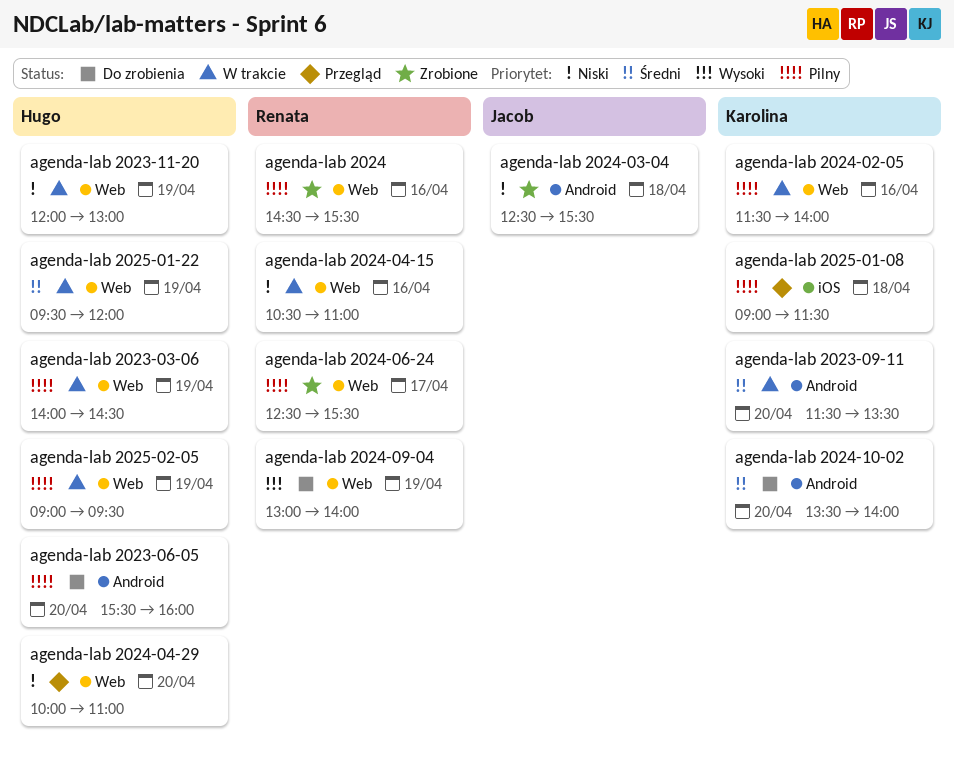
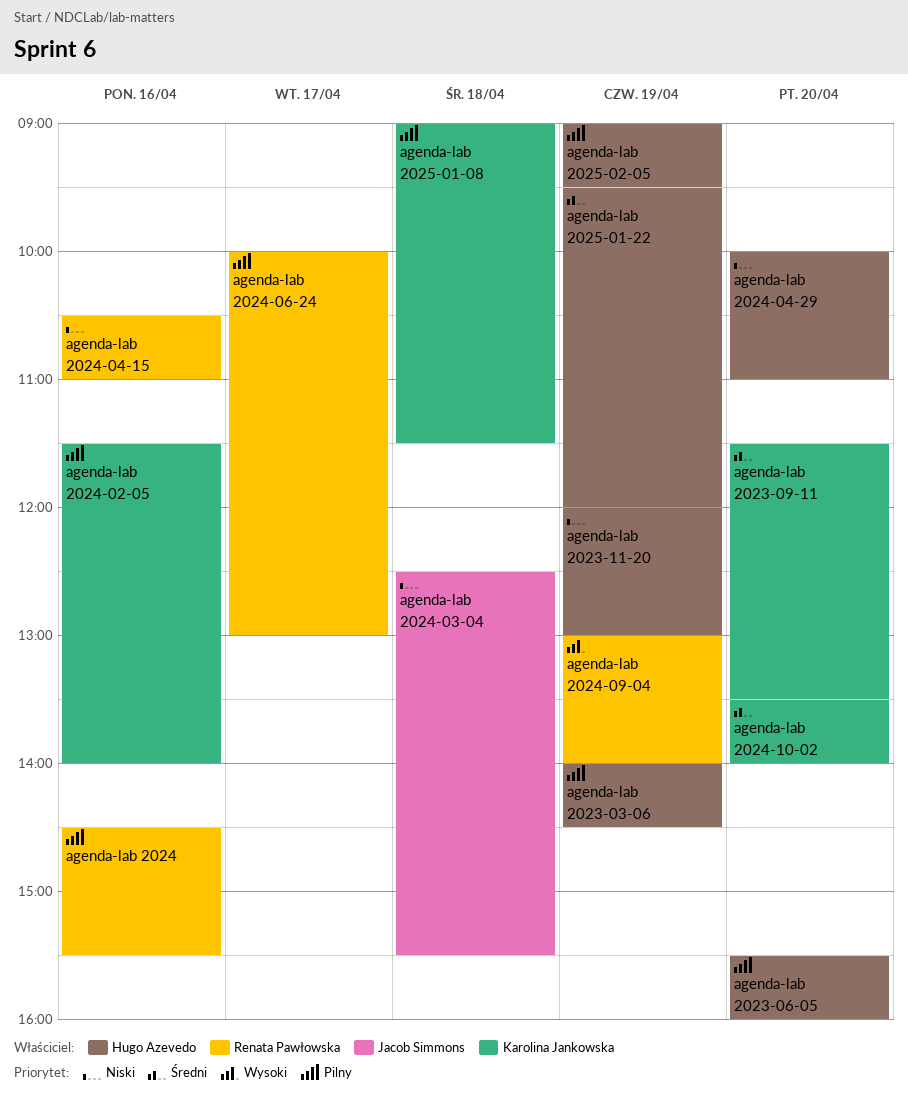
agenda-lab 2024-06-24, begins: 12:30 -> 10:00
agenda-lab 2024-06-24, ends: 15:30 -> 13:00

